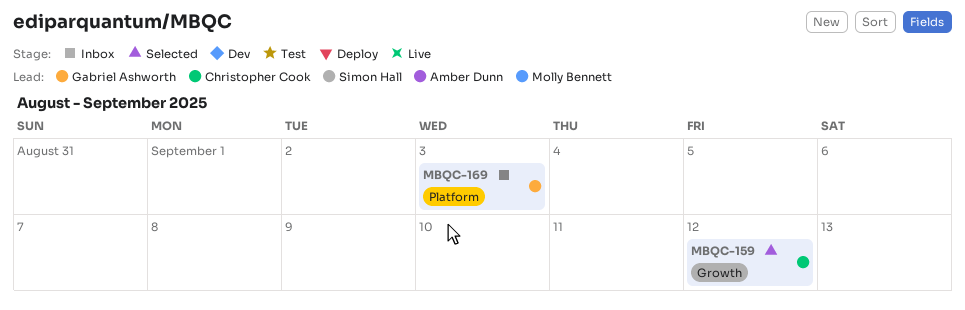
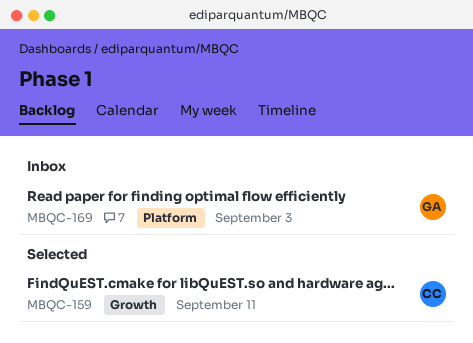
MBQC-159, due: Sep 12 -> Sep 11

